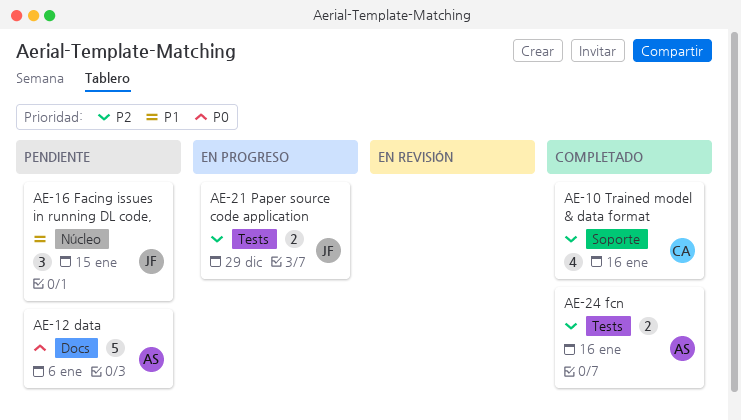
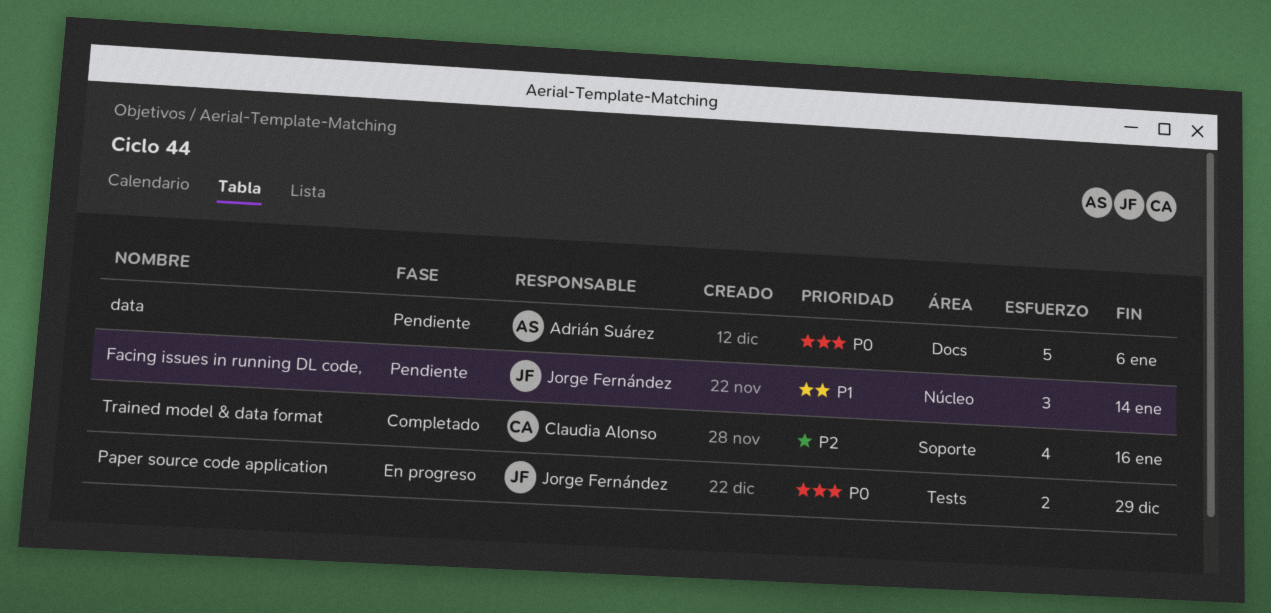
Facing issues in running DL code,, due: Jan 15 -> Jan 14
fcn: present -> none
Paper source code application, priority: P2 -> P0

